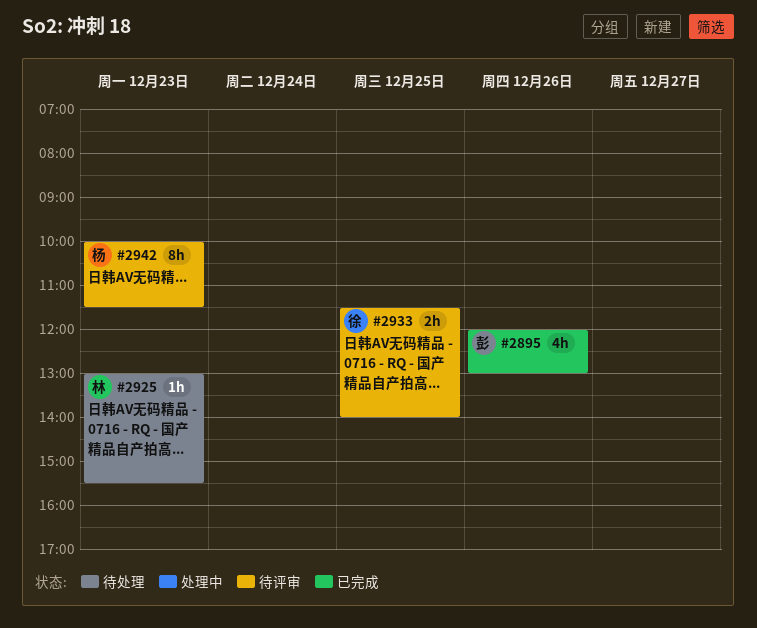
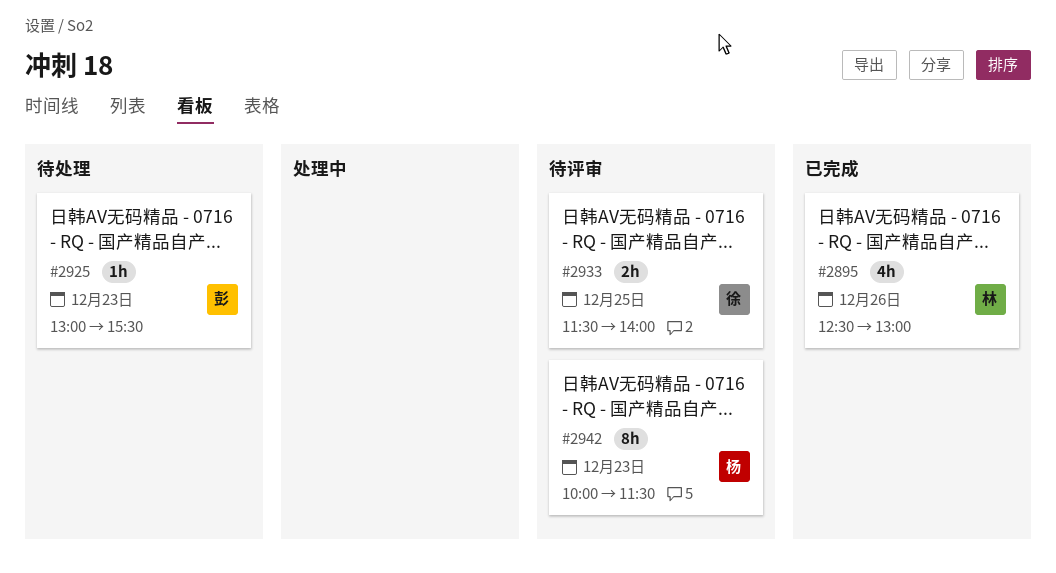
#2895, owner: 彭 -> 林
#2895, begins: 12:00 -> 12:30
#2925, owner: 林 -> 彭

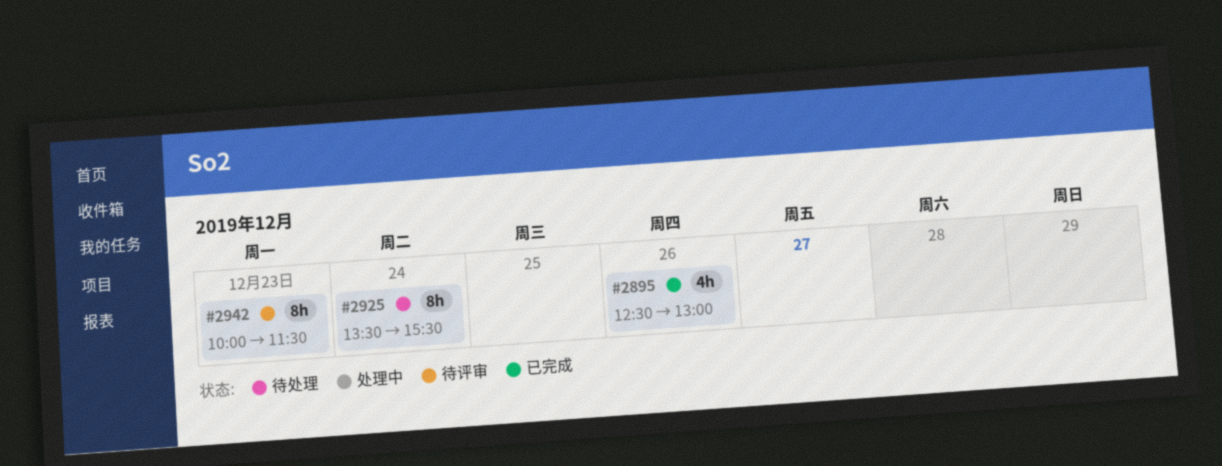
#2925, estimate: 1h -> 8h
#2925, day: Dec 23 -> Dec 24
#2925, begins: 13:00 -> 13:30
#2933: present -> none

